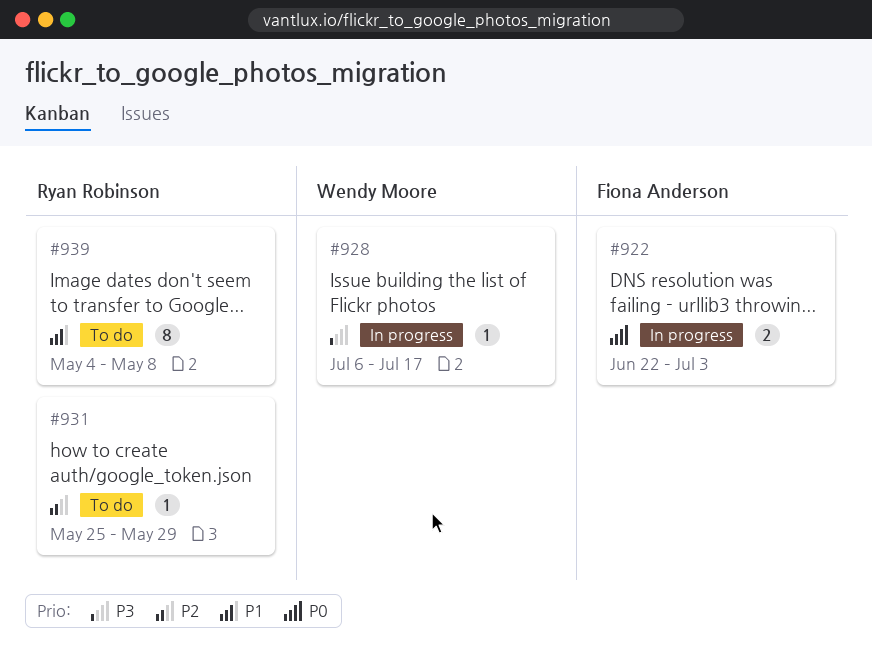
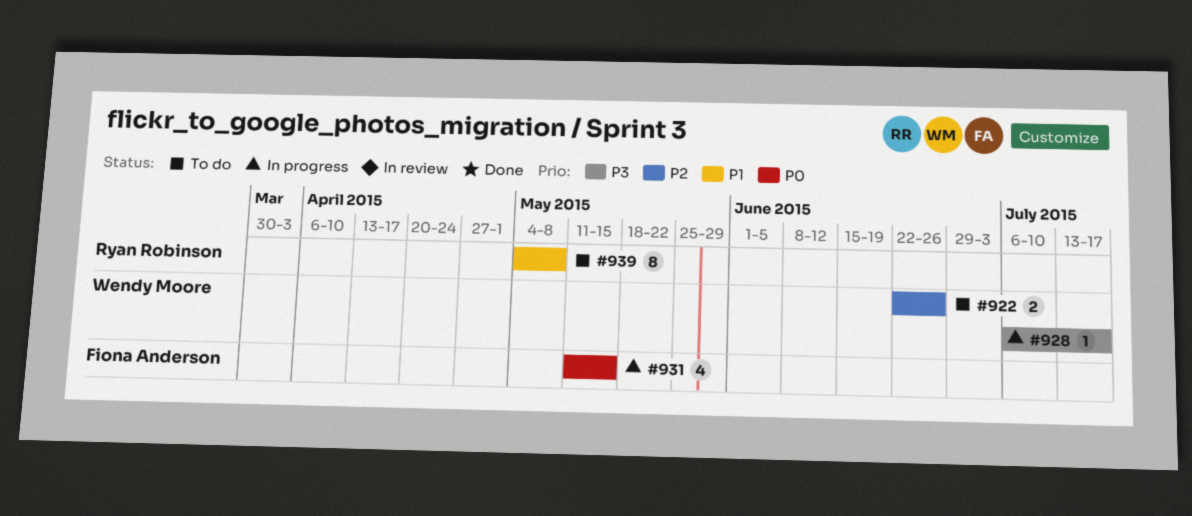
#922, status: In progress -> To do
#922, owner: Fiona Anderson -> Wendy Moore
#922, priority: P0 -> P2
#922, due: Jul 3 -> Jun 26
#931, status: To do -> In progress
#931, owner: Ryan Robinson -> Fiona Anderson
#931, priority: P2 -> P0
#931, estimate: 1 -> 4
#931, start: May 25 -> May 11
#931, due: May 29 -> May 15

